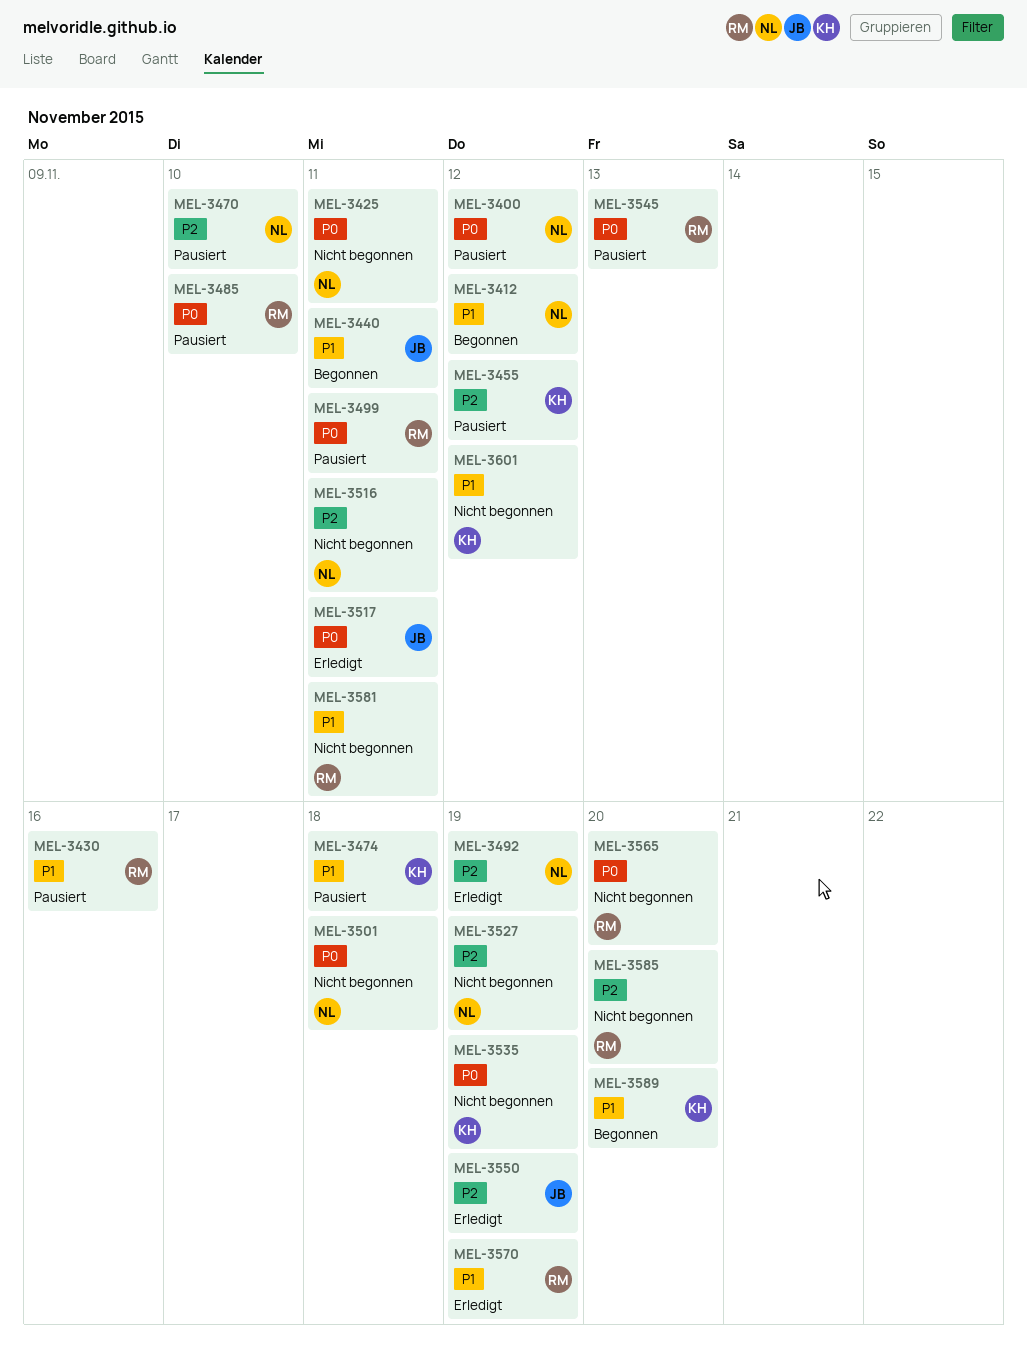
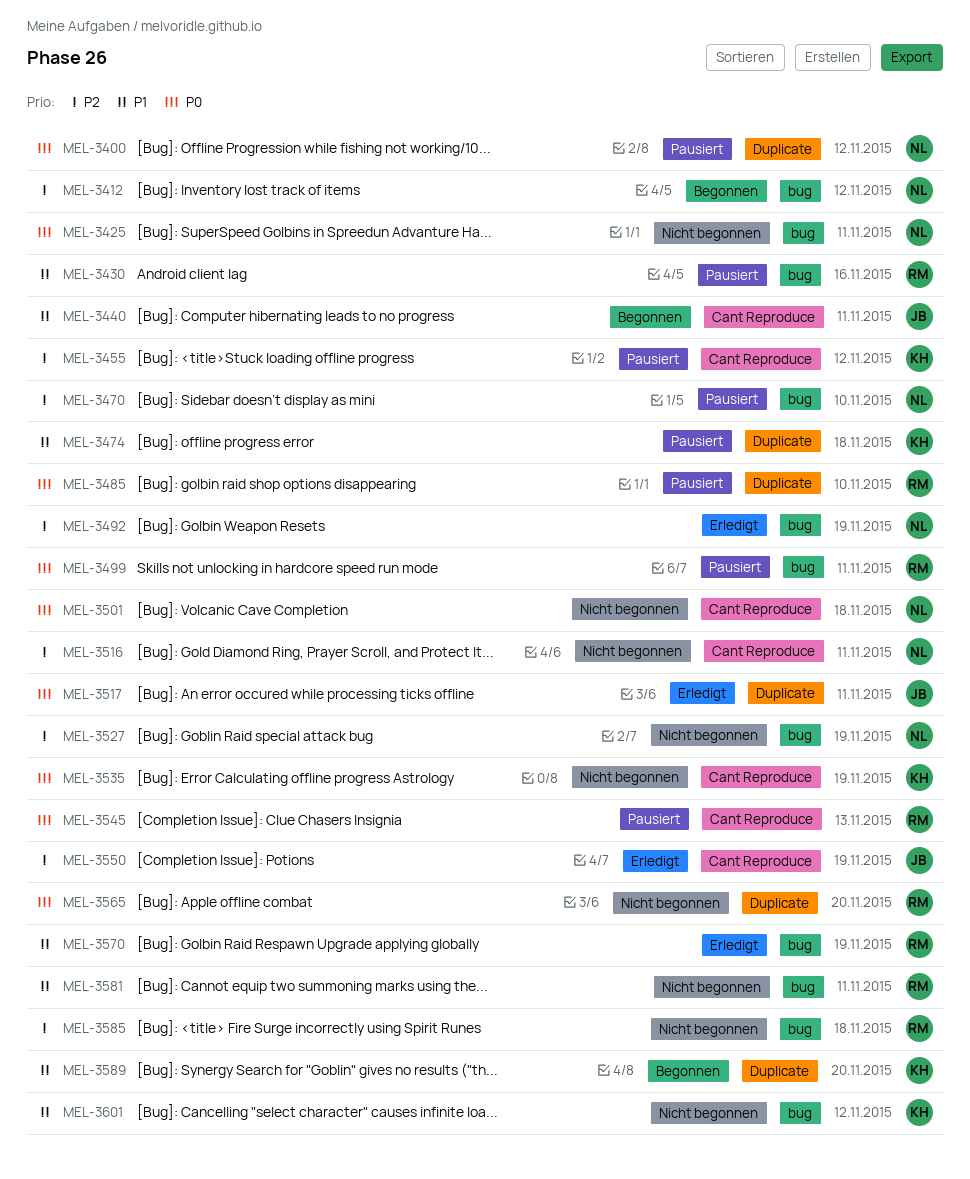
MEL-3412, priority: P1 -> P2
MEL-3585, due: Nov 20 -> Nov 18

